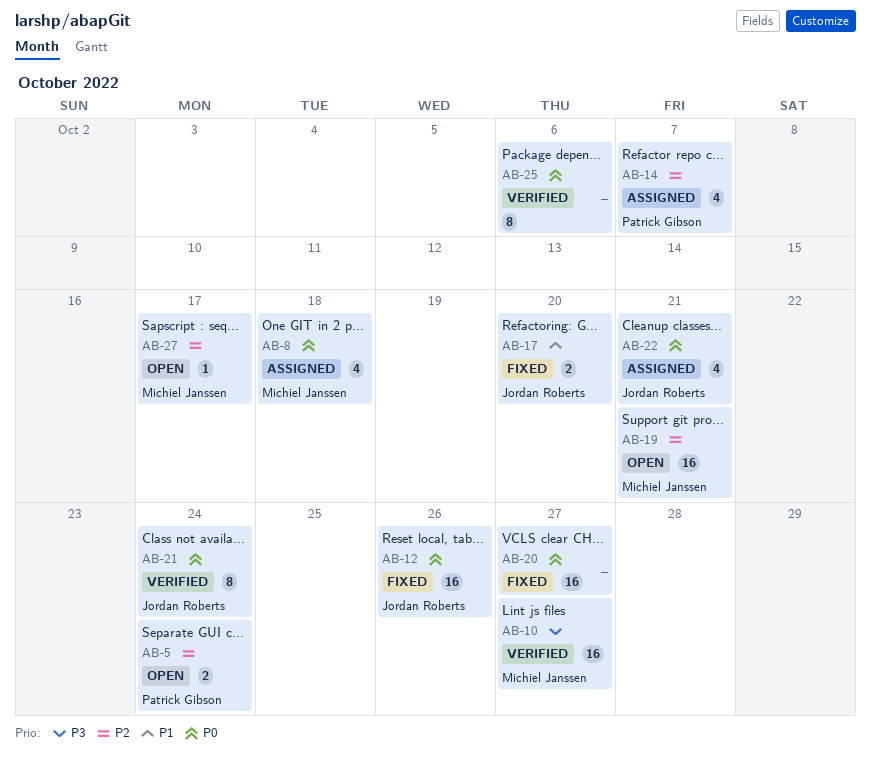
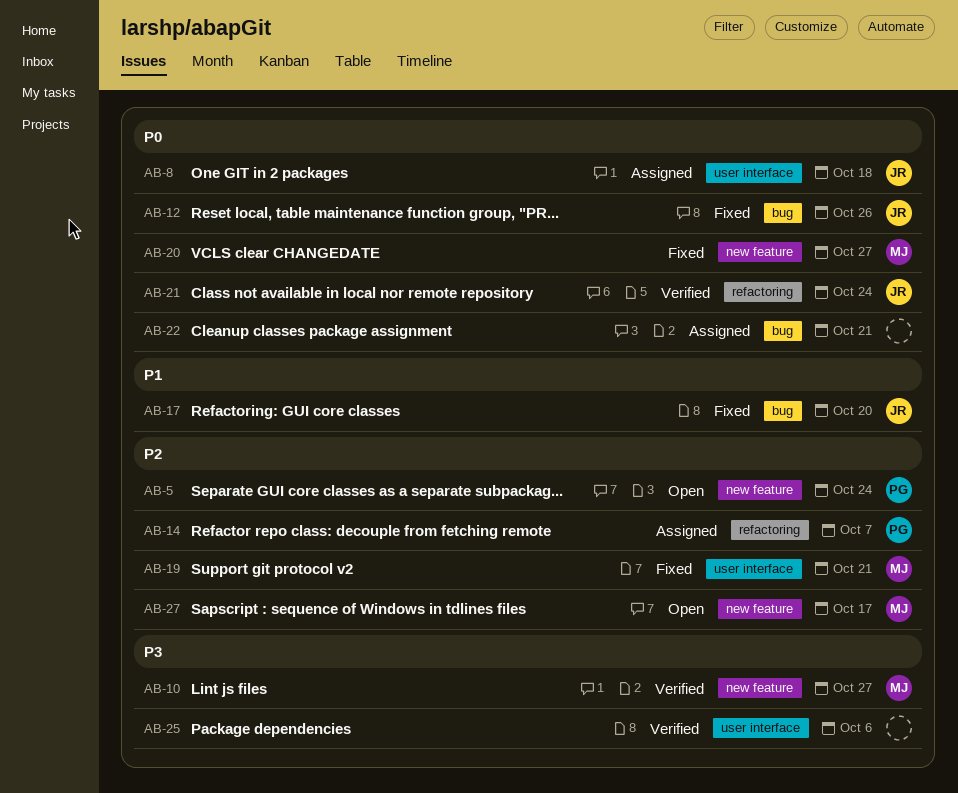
AB-8, owner: Michiel Janssen -> Jordan Roberts
AB-19, status: Open -> Fixed
AB-20, owner: none -> Michiel Janssen
AB-22, owner: Jordan Roberts -> none
AB-25, priority: P0 -> P3

